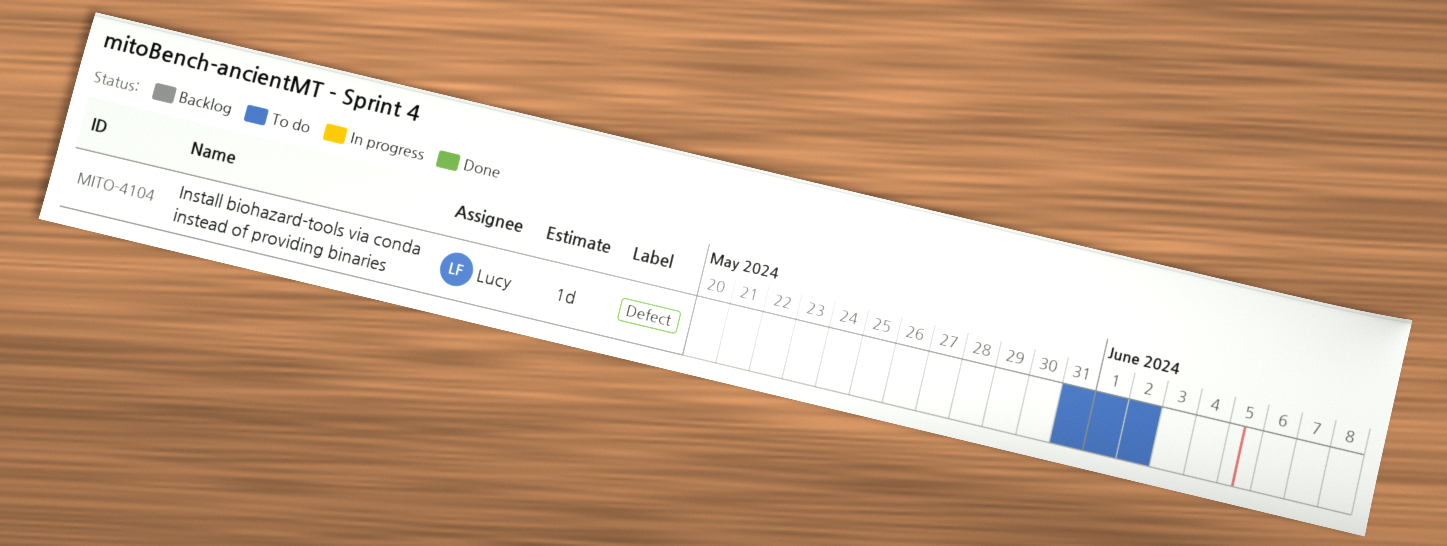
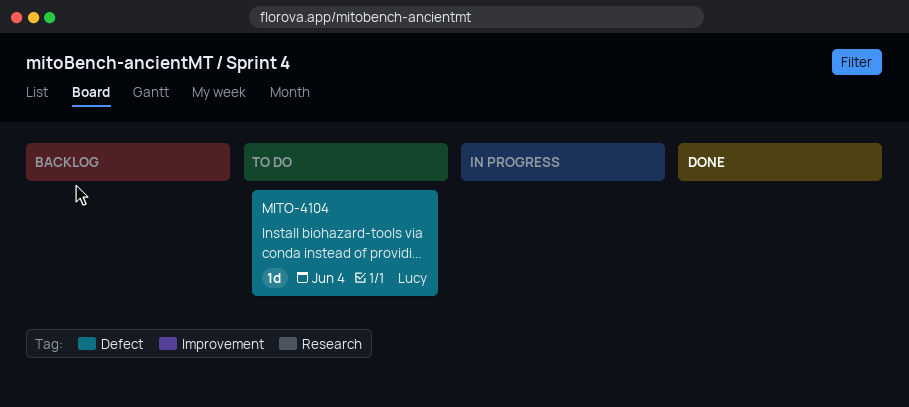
MITO-4104, due: Jun 2 -> Jun 4

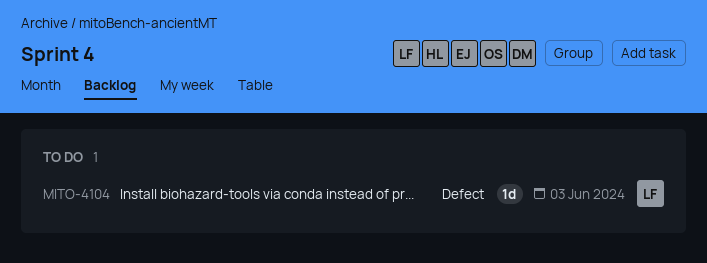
MITO-4104, due: Jun 4 -> Jun 3

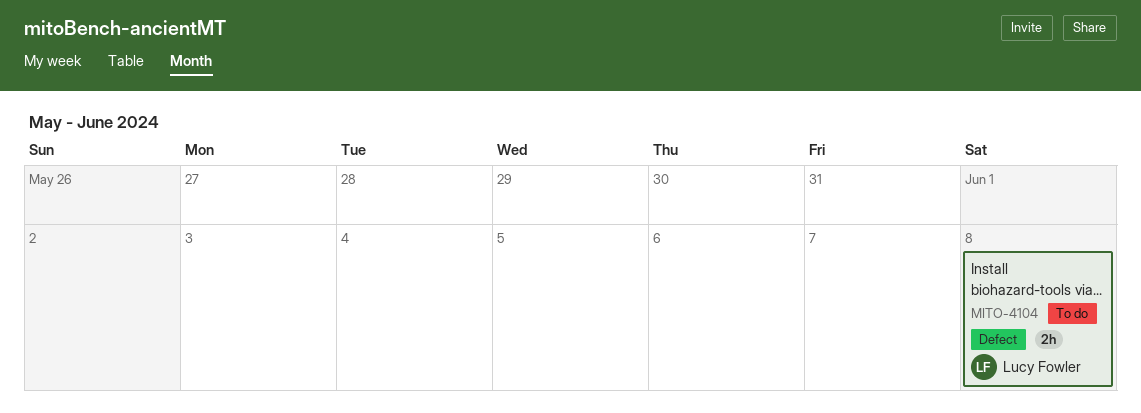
MITO-4104, estimate: 1d -> 2h
MITO-4104, due: Jun 3 -> Jun 8

